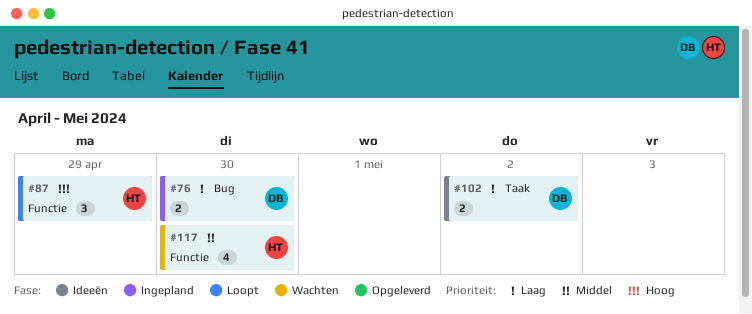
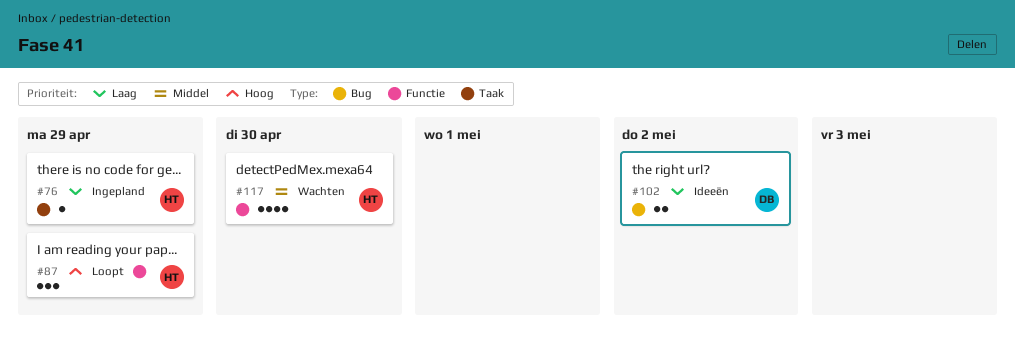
#76, owner: DB -> HT
#76, label: Bug -> Taak
#76, estimate: 2 -> 1
#76, due: Apr 30 -> Apr 29
#102, label: Taak -> Bug

